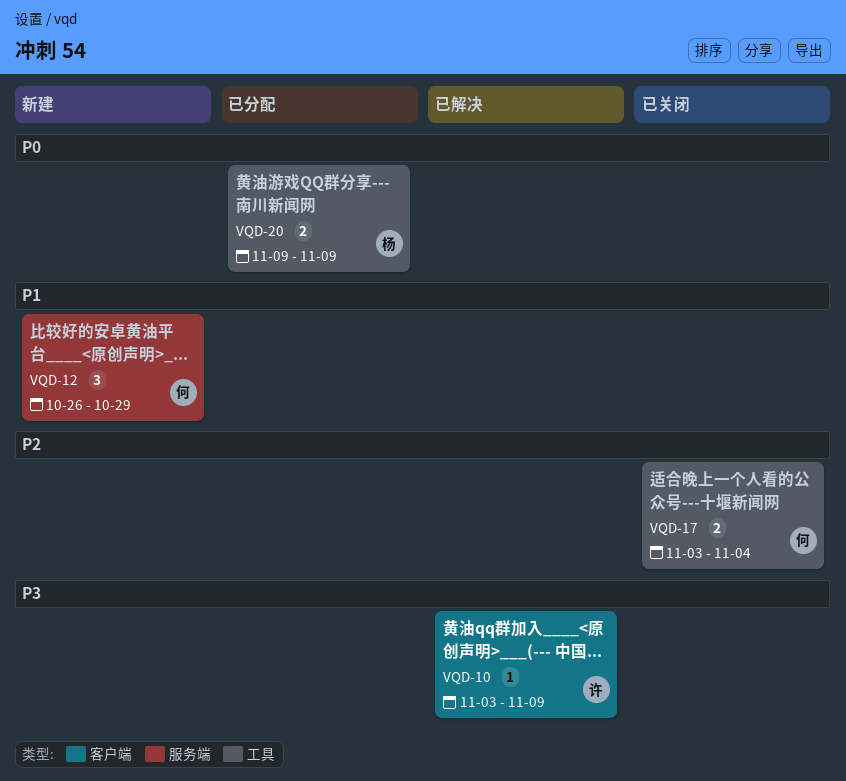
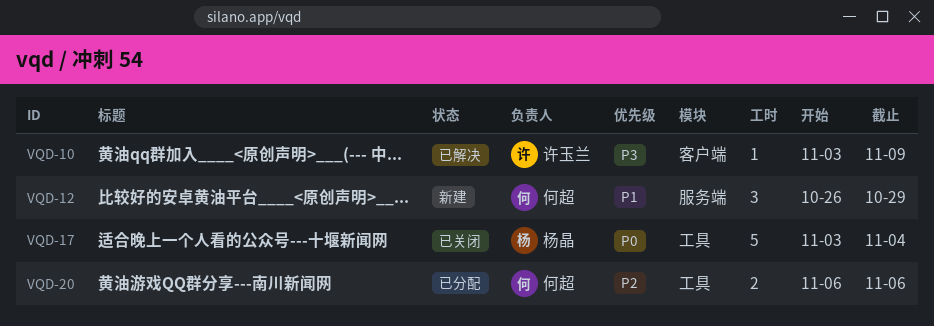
VQD-17, owner: 何超 -> 杨晶
VQD-17, priority: P2 -> P0
VQD-17, estimate: 2 -> 5
VQD-20, owner: 杨晶 -> 何超
VQD-20, priority: P0 -> P2
VQD-20, start: Nov 9 -> Nov 6
VQD-20, due: Nov 9 -> Nov 6

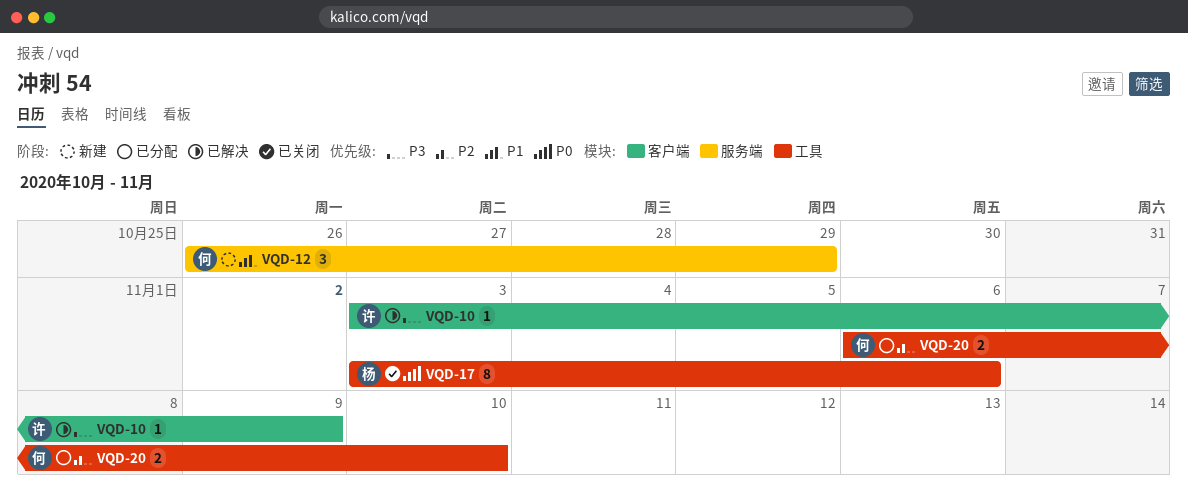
VQD-17, estimate: 5 -> 8
VQD-17, due: Nov 4 -> Nov 6
VQD-20, due: Nov 6 -> Nov 10

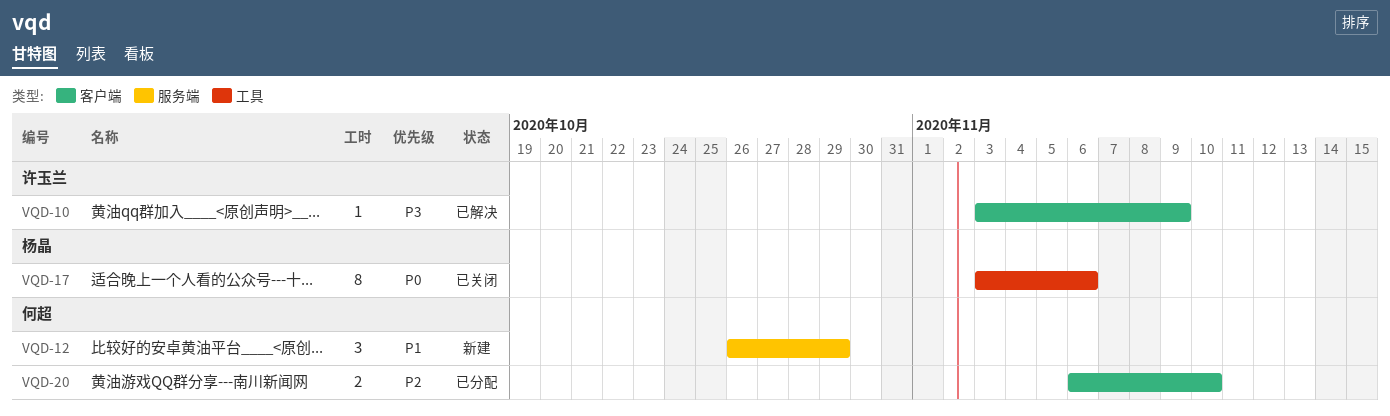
VQD-20, label: 工具 -> 客户端

